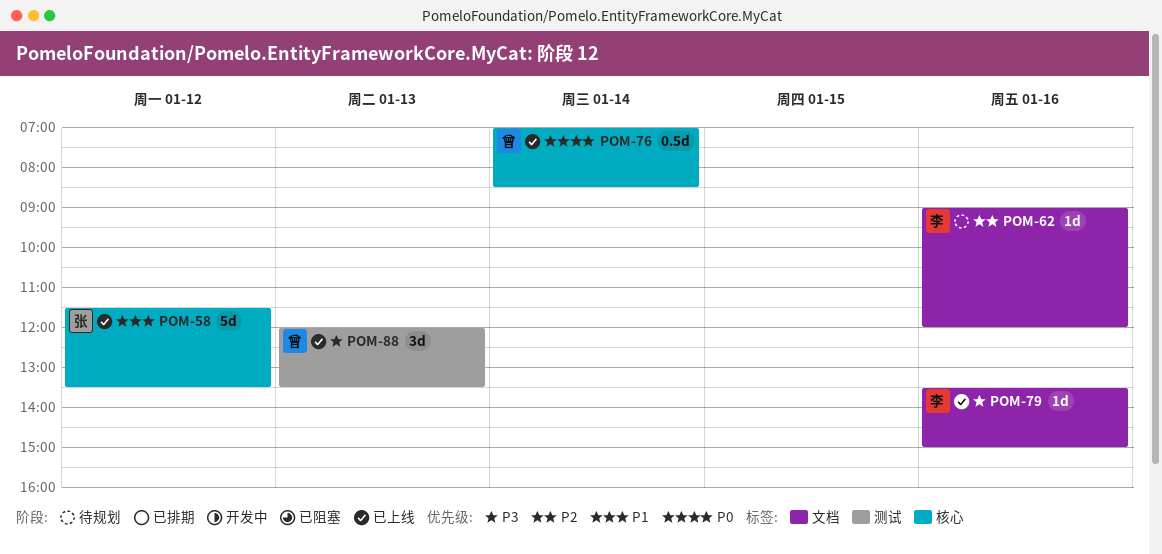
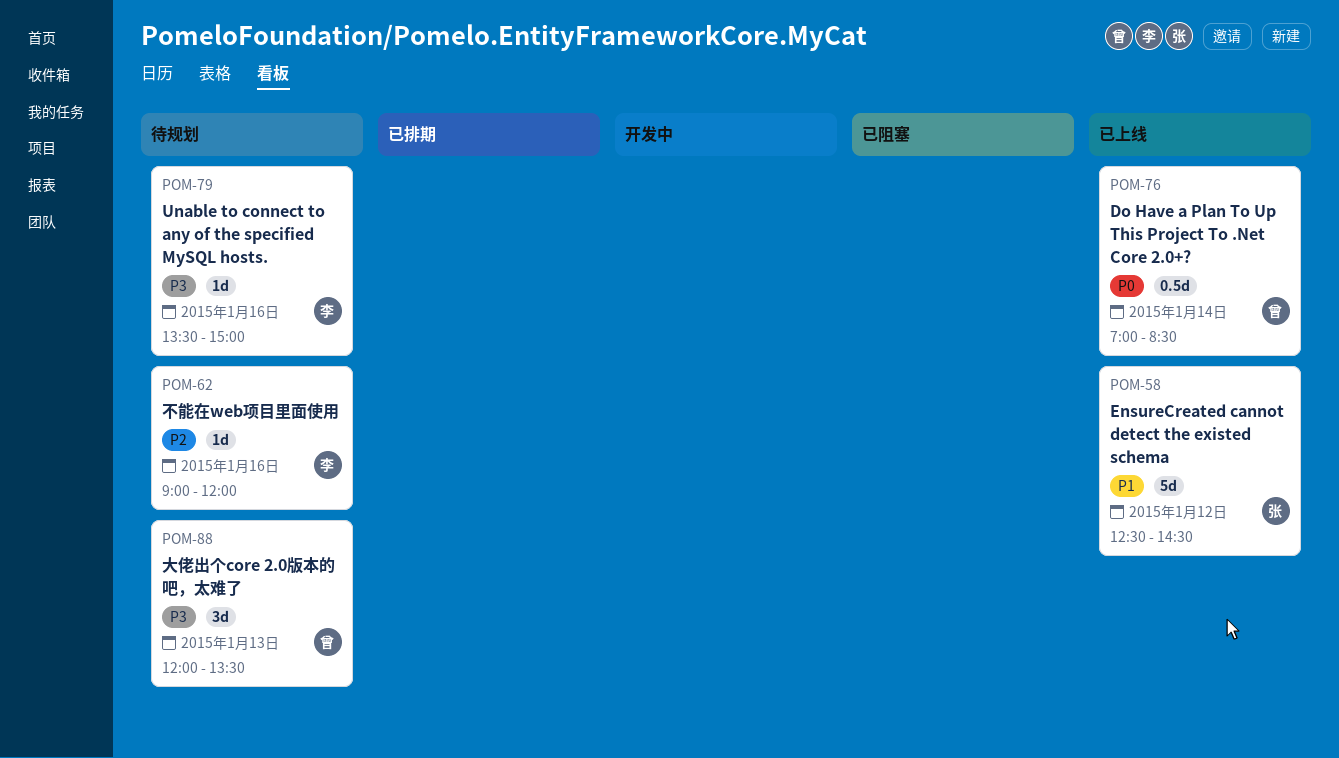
POM-58, begins: 11:30 -> 12:30
POM-58, ends: 13:30 -> 14:30
POM-79, status: 已上线 -> 待规划
POM-88, status: 已上线 -> 待规划

